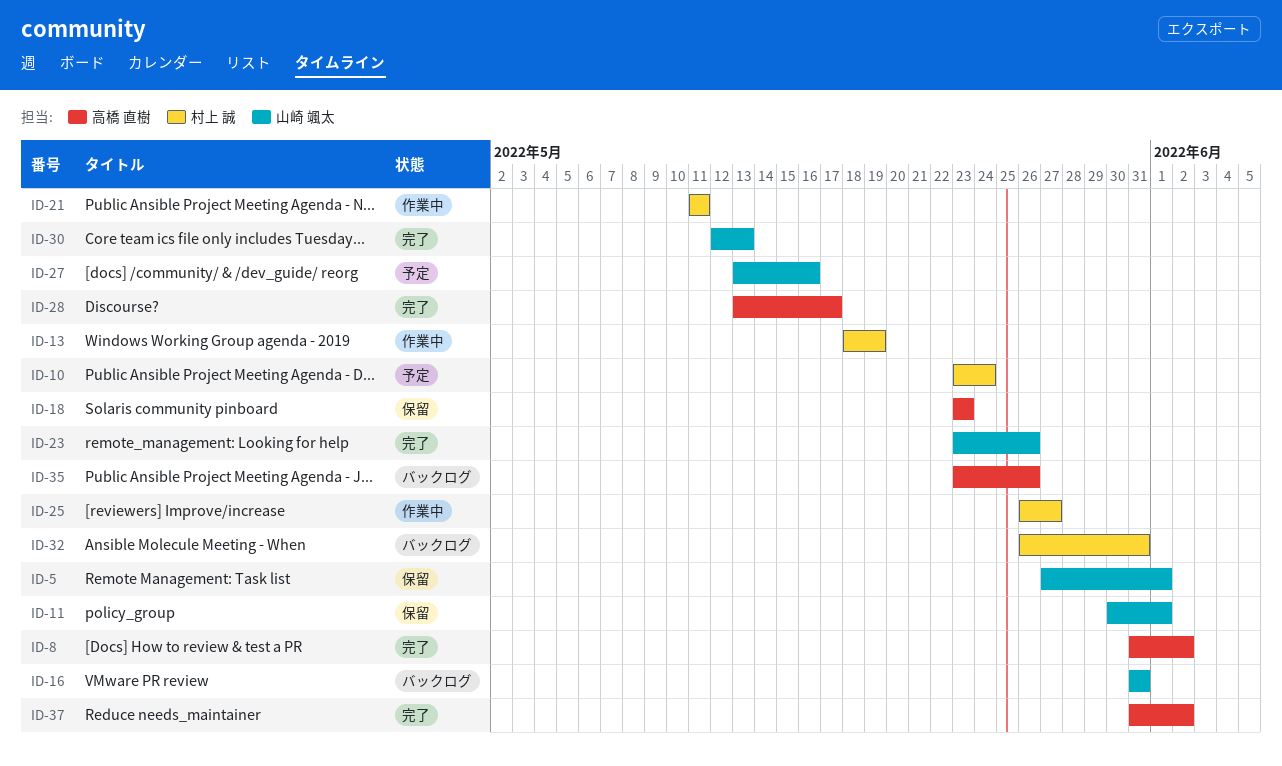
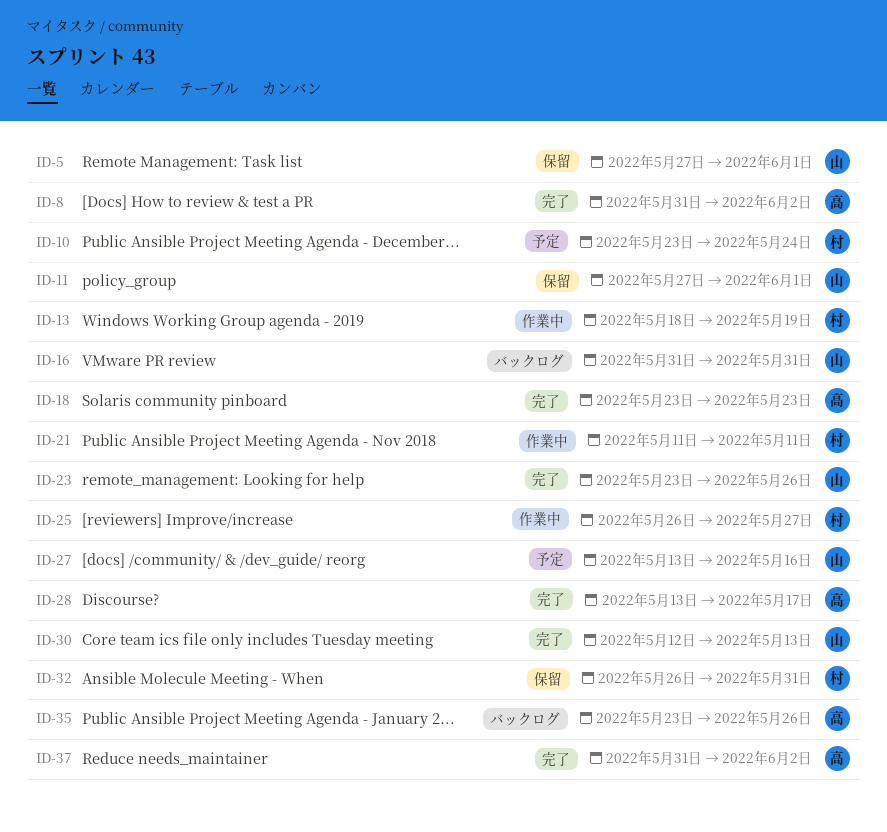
ID-11, start: May 30 -> May 27
ID-18, status: 保留 -> 完了
ID-32, status: バックログ -> 保留

